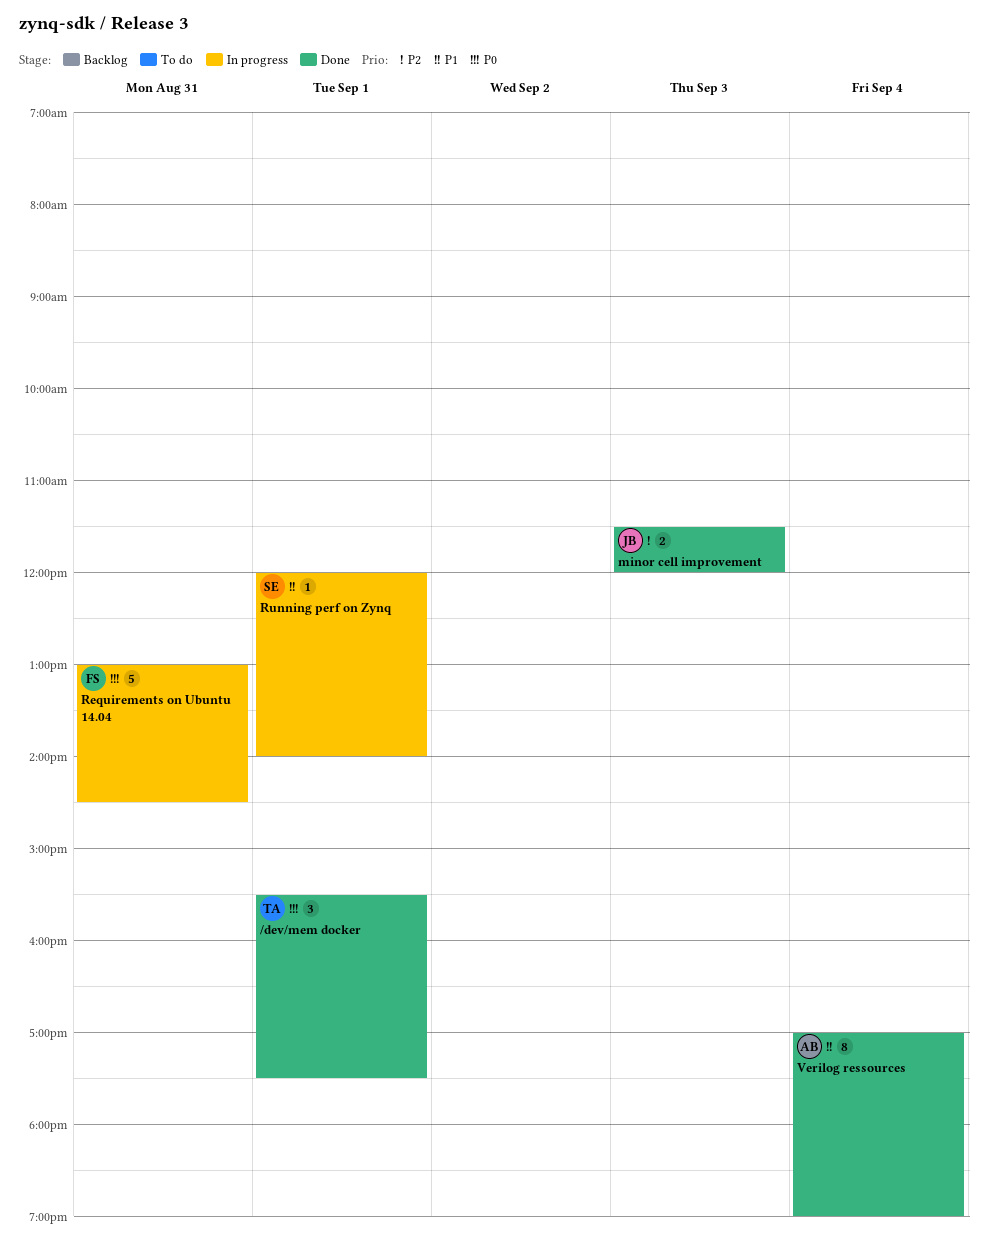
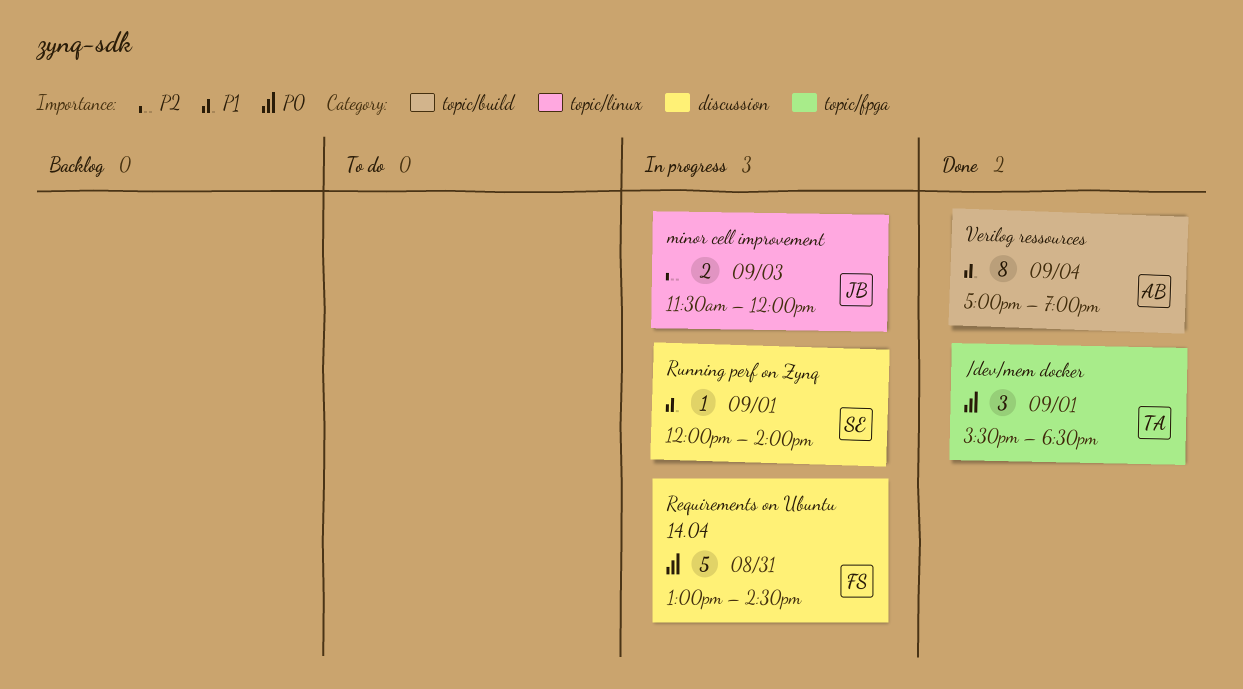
/dev/mem docker, ends: 17:30 -> 18:30
minor cell improvement, status: Done -> In progress

